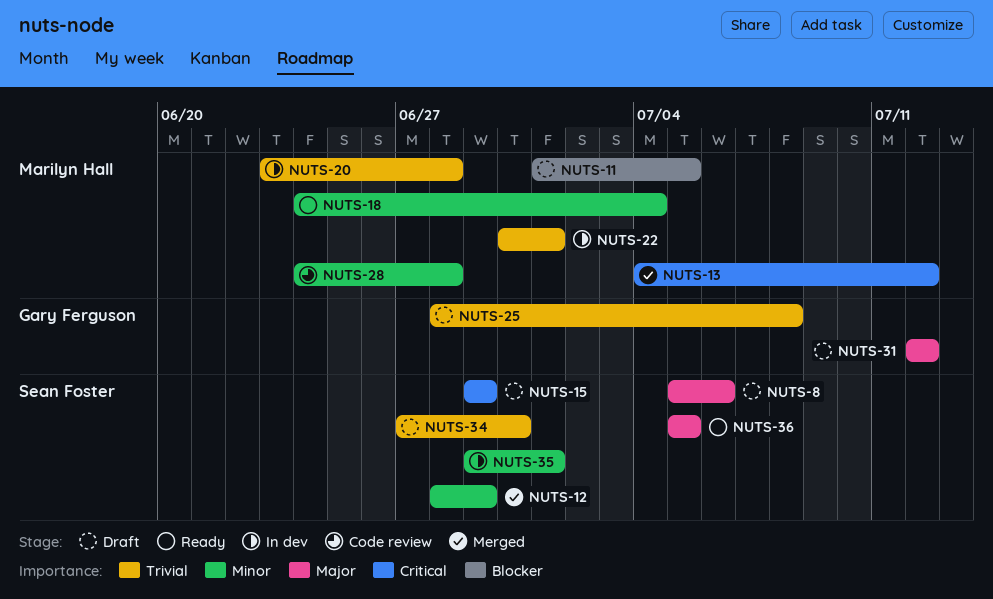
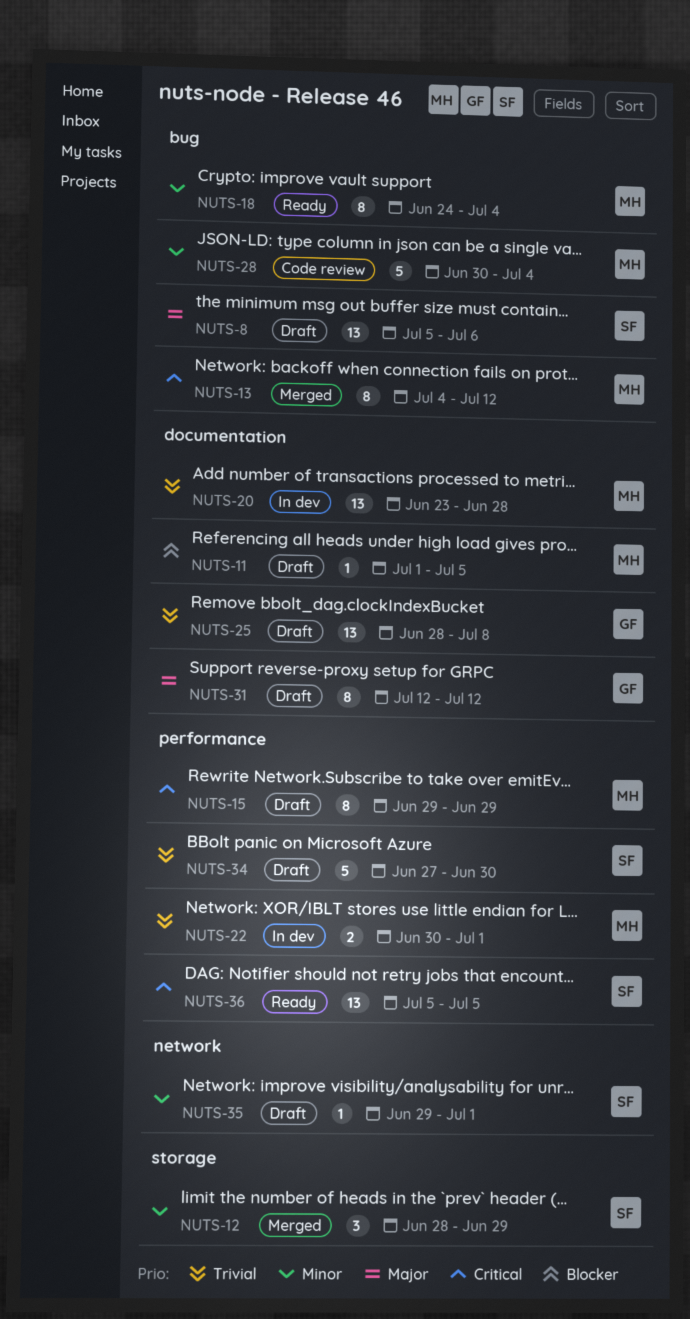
NUTS-15, owner: Sean Foster -> Marilyn Hall
NUTS-28, start: Jun 24 -> Jun 30
NUTS-28, due: Jun 28 -> Jul 4
NUTS-35, status: In dev -> Draft
NUTS-36, priority: Major -> Critical

